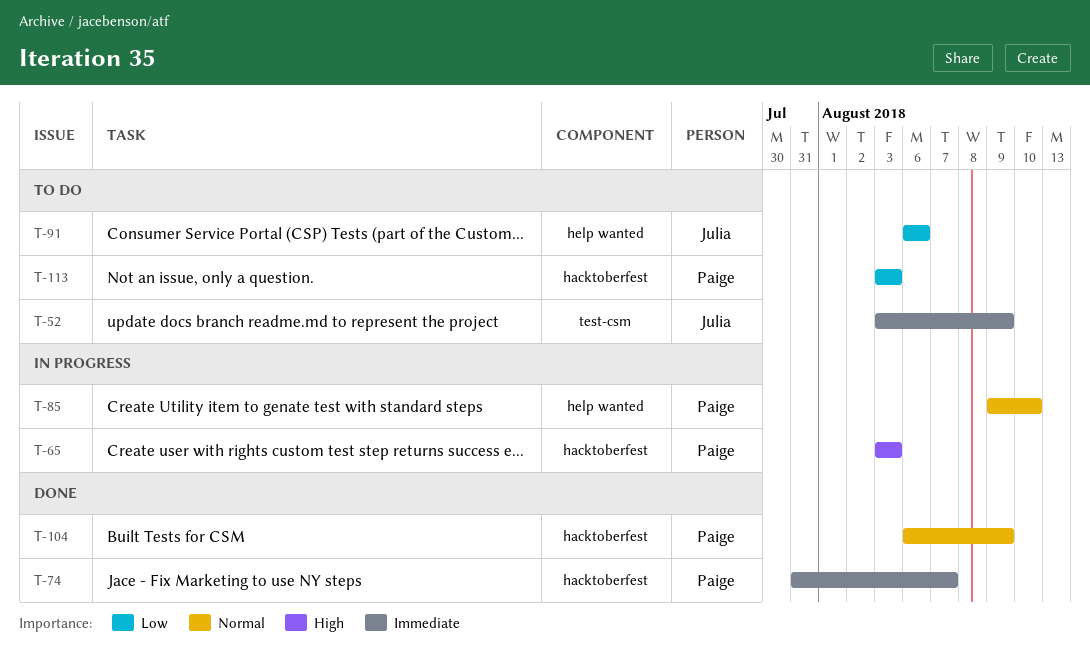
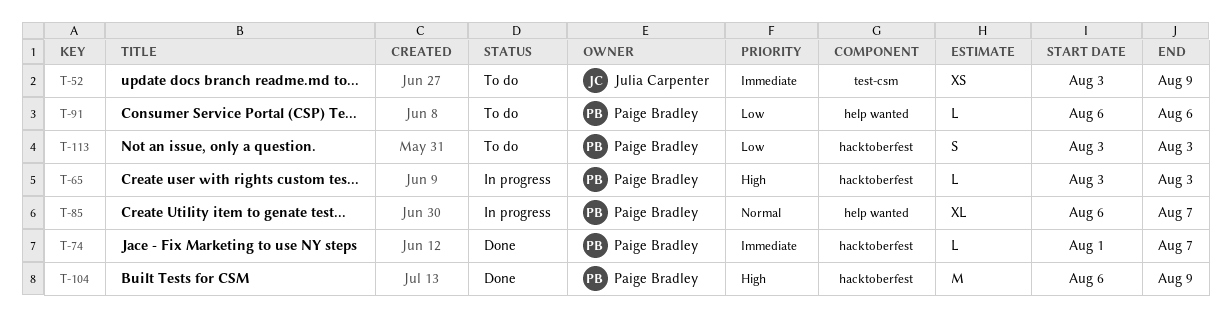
T-74, start: Jul 31 -> Aug 1
T-85, start: Aug 9 -> Aug 6
T-85, due: Aug 10 -> Aug 7
T-91, owner: Julia Carpenter -> Paige Bradley
T-104, priority: Normal -> High

